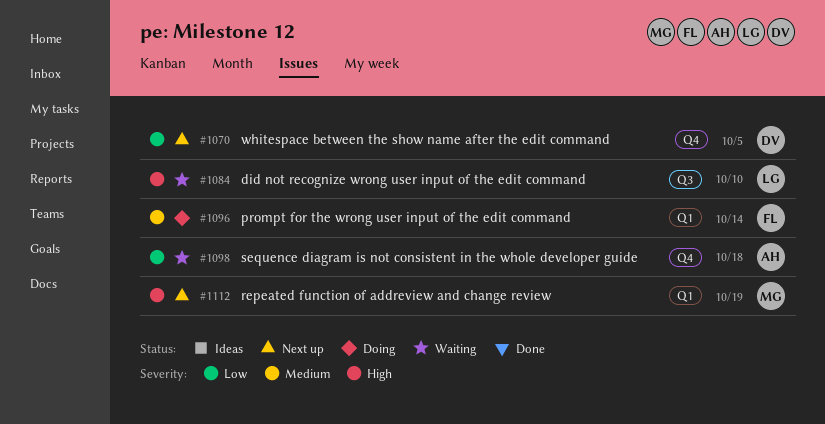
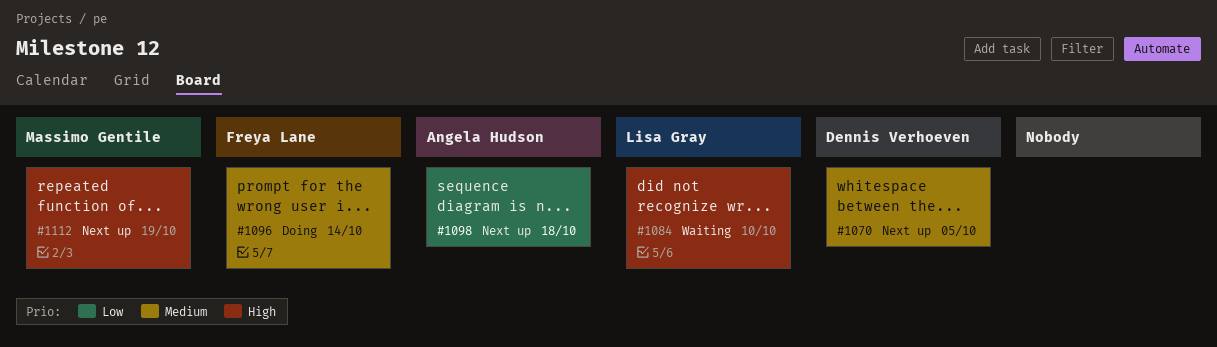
#1070, priority: Low -> Medium
#1098, status: Waiting -> Next up

